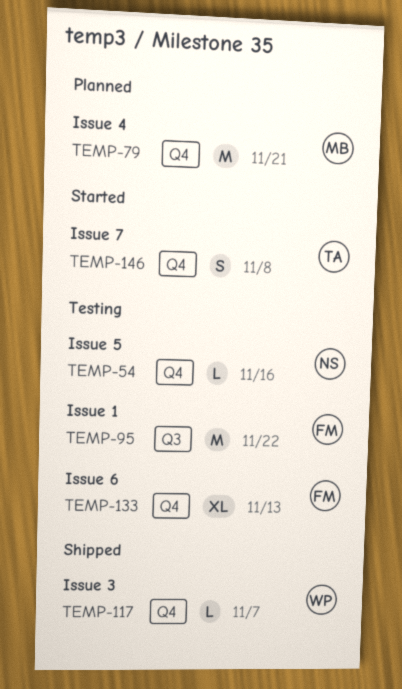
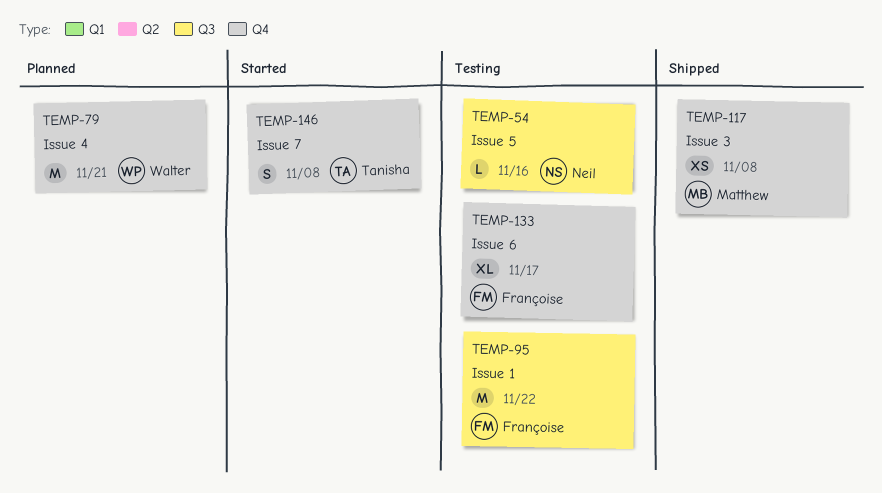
TEMP-54, label: Q4 -> Q3
TEMP-79, owner: Matthew -> Walter
TEMP-117, owner: Walter -> Matthew
TEMP-117, estimate: L -> XS
TEMP-117, due: Nov 7 -> Nov 8
TEMP-133, due: Nov 13 -> Nov 17

